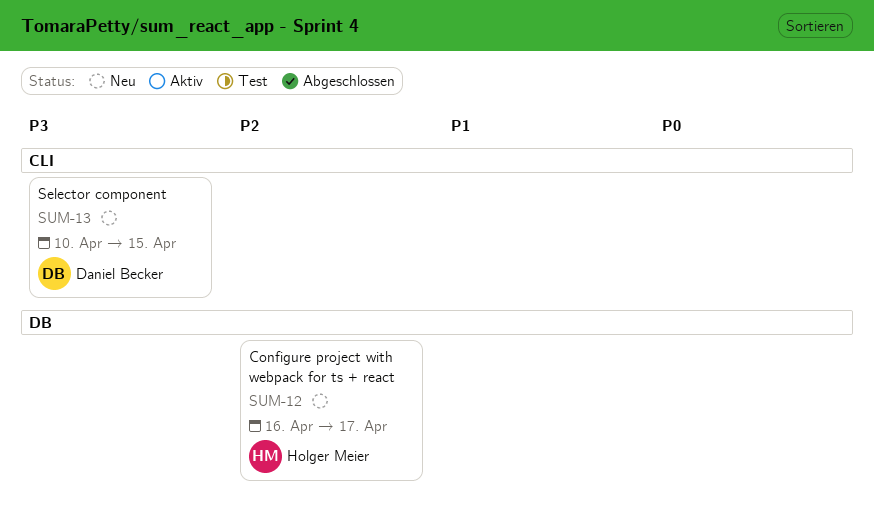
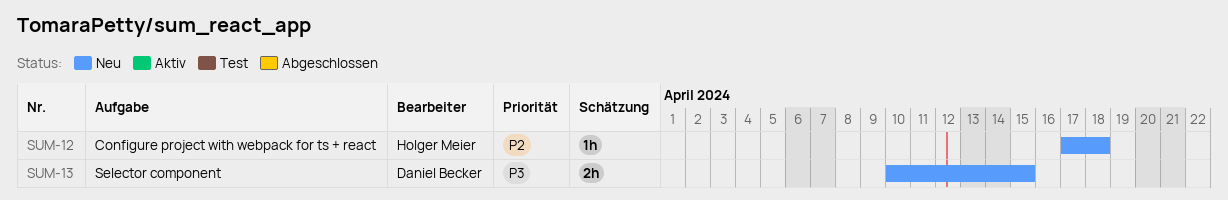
SUM-12, start: Apr 16 -> Apr 17
SUM-12, due: Apr 17 -> Apr 18

